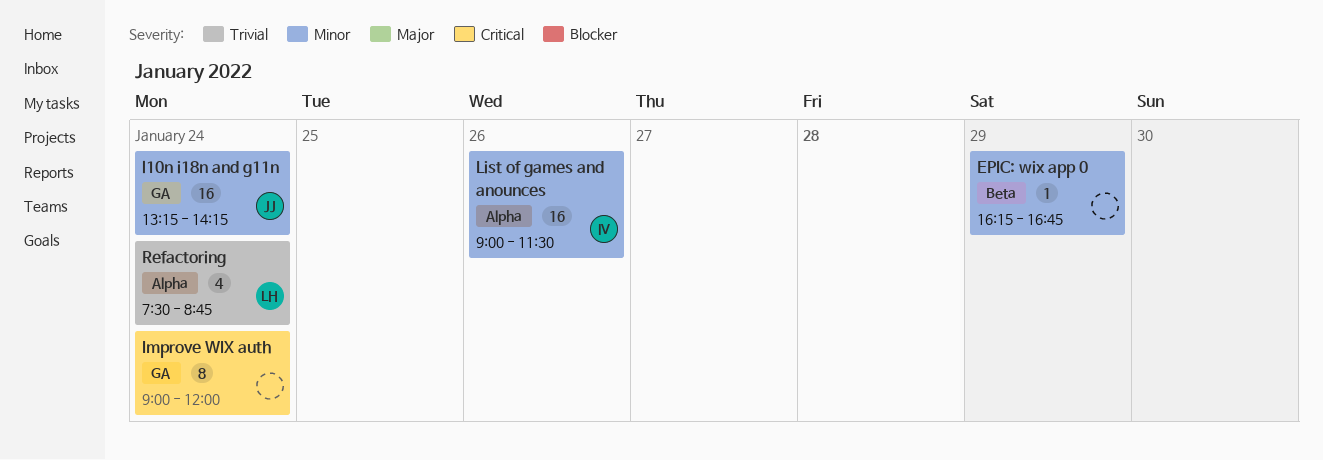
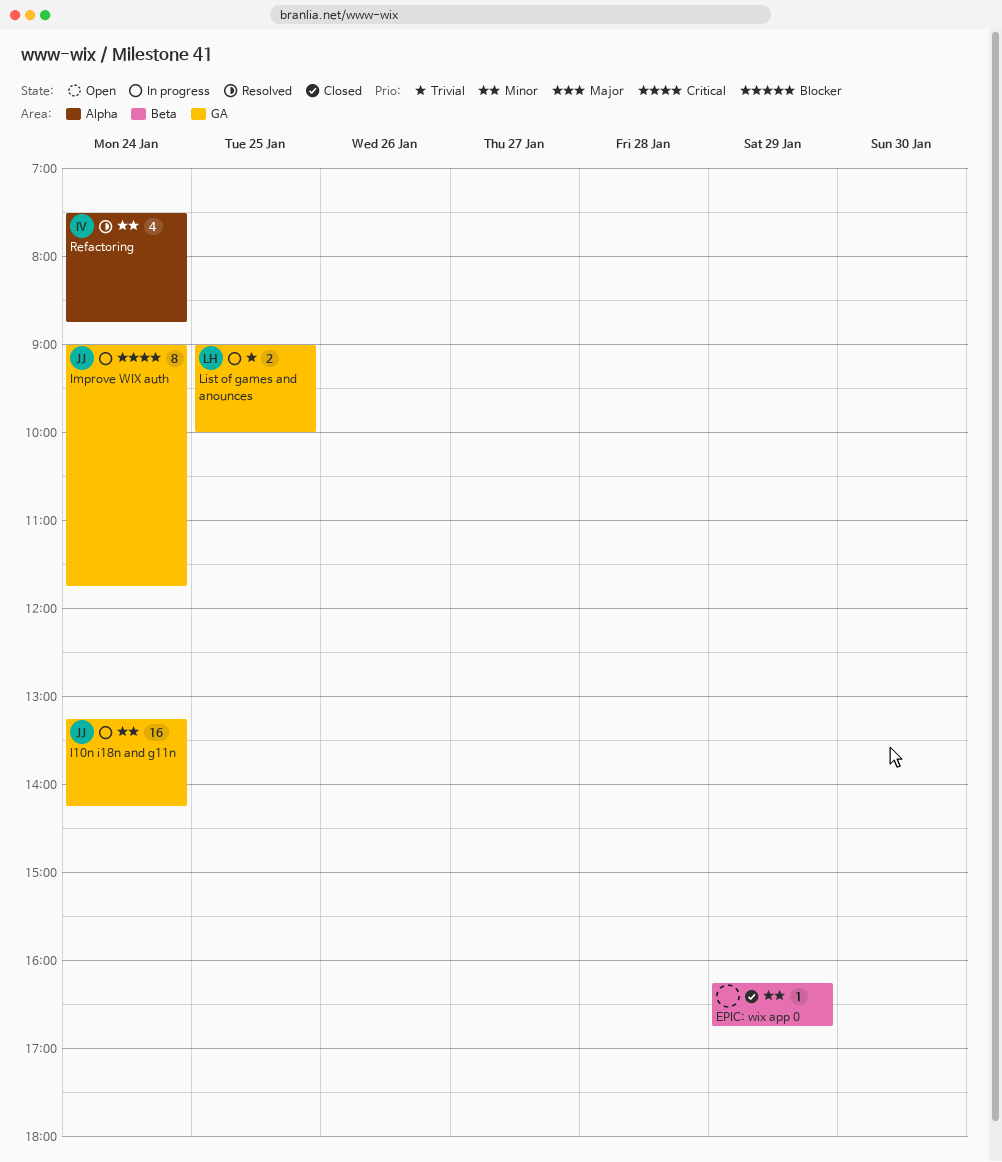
Improve WIX auth, owner: none -> JJ
Improve WIX auth, ends: 12:00 -> 11:45
List of games and anounces, owner: IV -> LH
List of games and anounces, priority: Minor -> Trivial
List of games and anounces, label: Alpha -> GA
List of games and anounces, estimate: 16 -> 2
List of games and anounces, day: Jan 26 -> Jan 25
List of games and anounces, ends: 11:30 -> 10:00
Refactoring, owner: LH -> IV
Refactoring, priority: Trivial -> Minor

